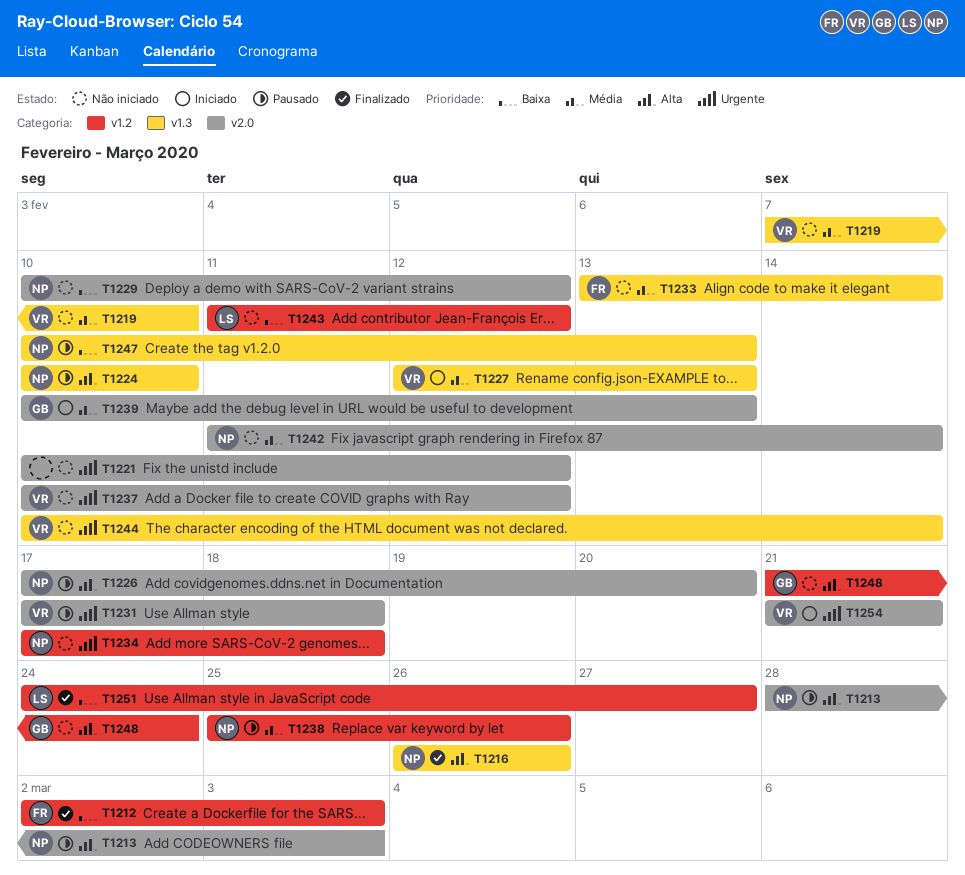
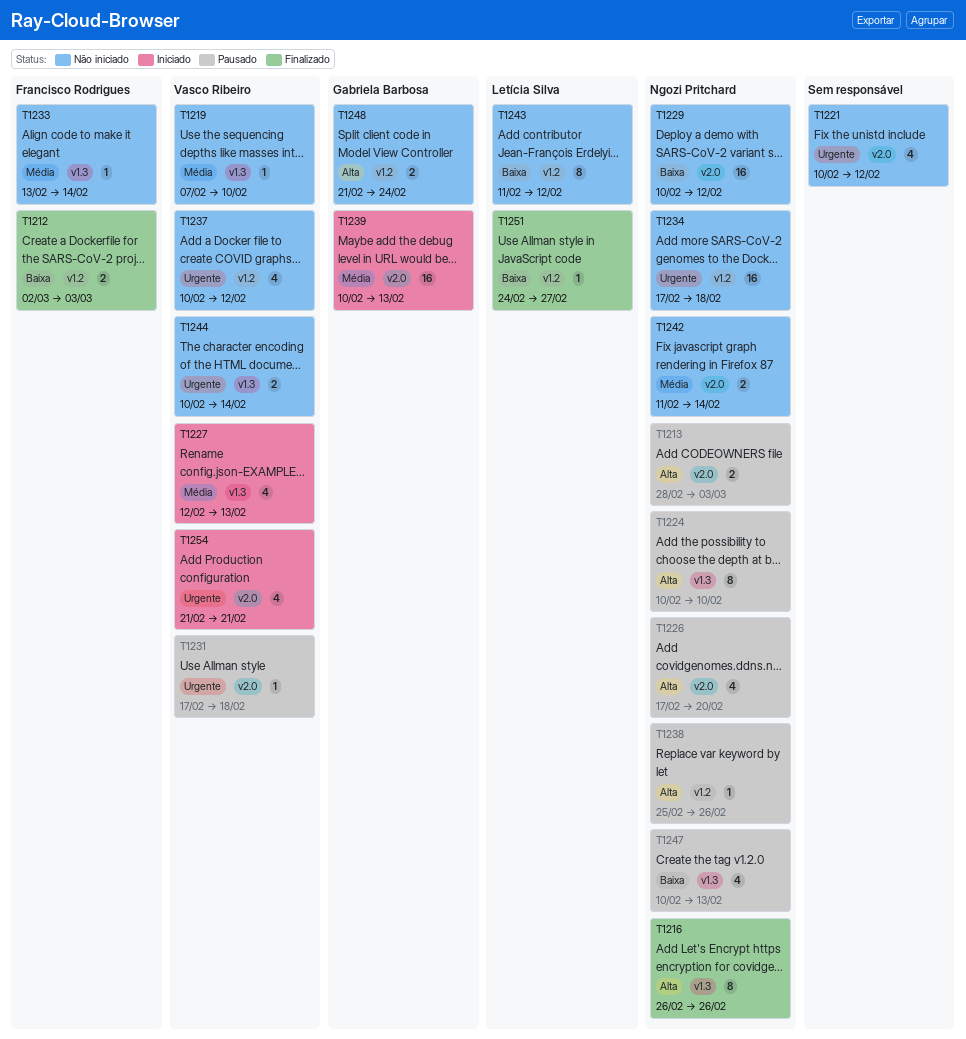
T1237, label: v2.0 -> v1.2
T1238, priority: Média -> Alta

